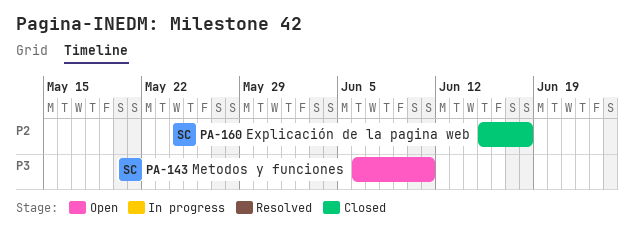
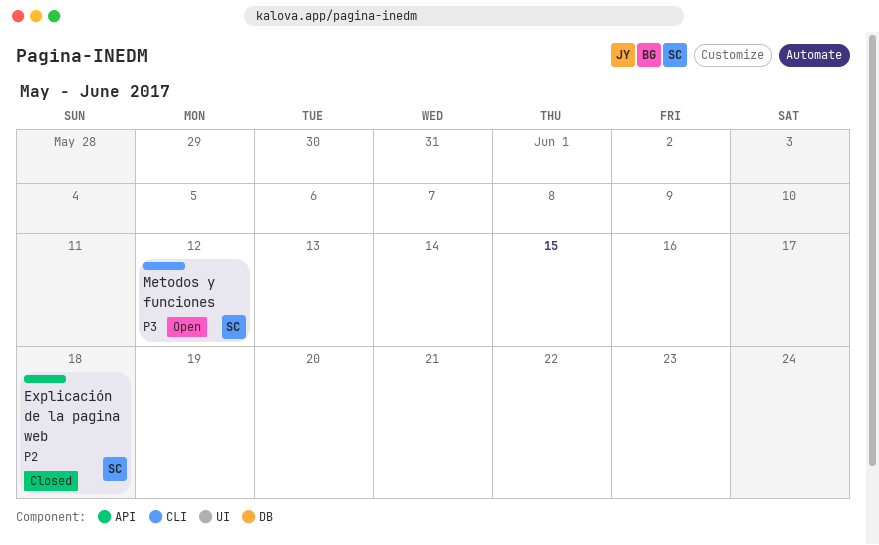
Metodos y funciones, due: Jun 11 -> Jun 12

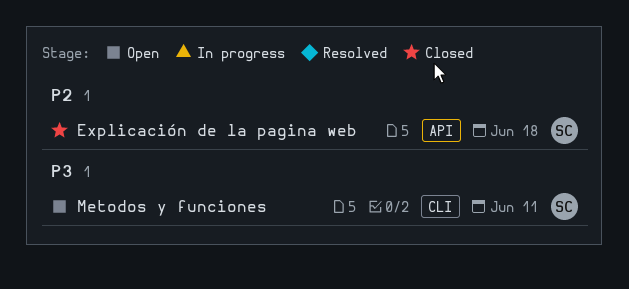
Metodos y funciones, due: Jun 12 -> Jun 11

